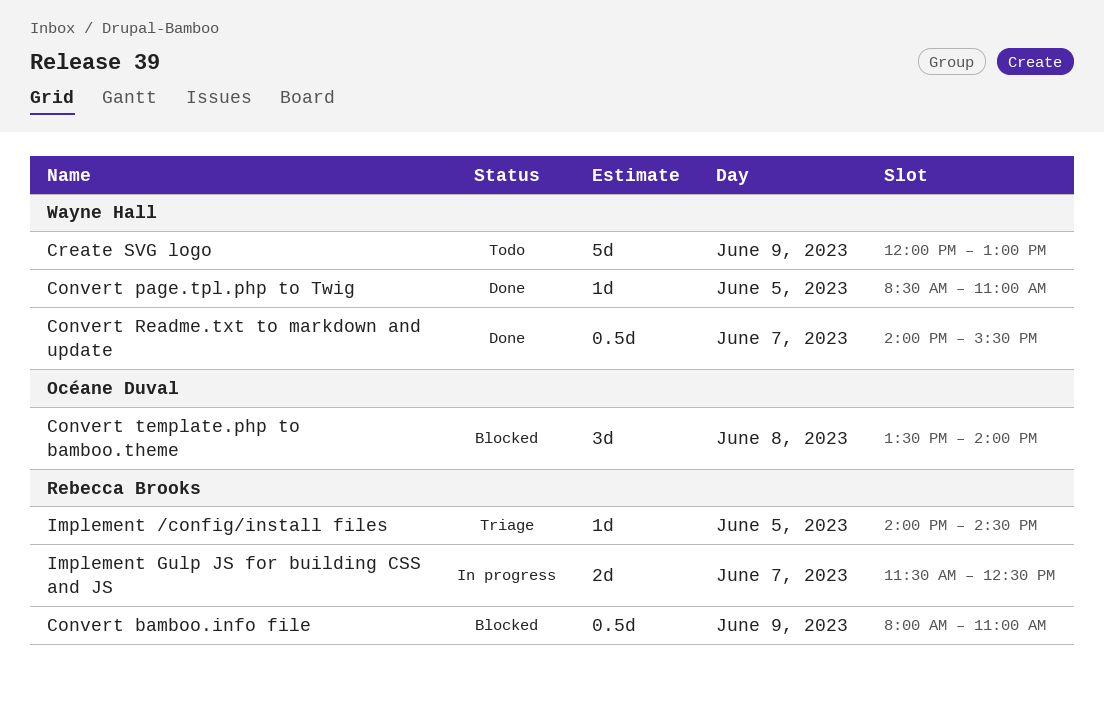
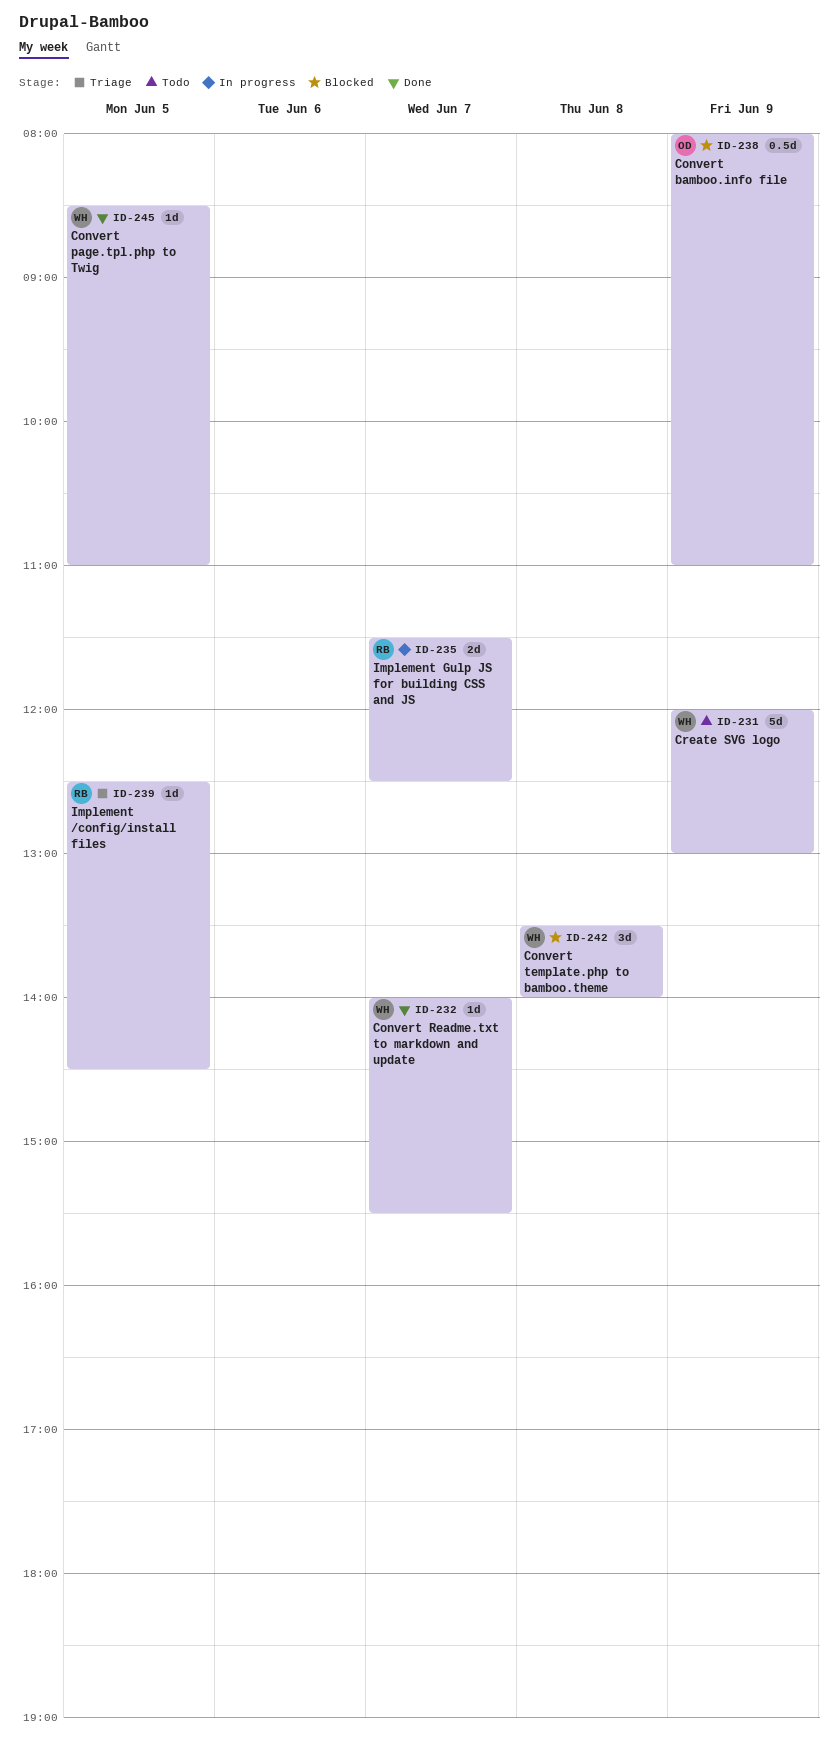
Convert bamboo.info file, owner: Rebecca Brooks -> Océane Duval
Convert Readme.txt to markdown and update, estimate: 0.5d -> 1d
Convert template.php to bamboo.theme, owner: Océane Duval -> Wayne Hall
Implement /config/install files, begins: 14:00 -> 12:30

